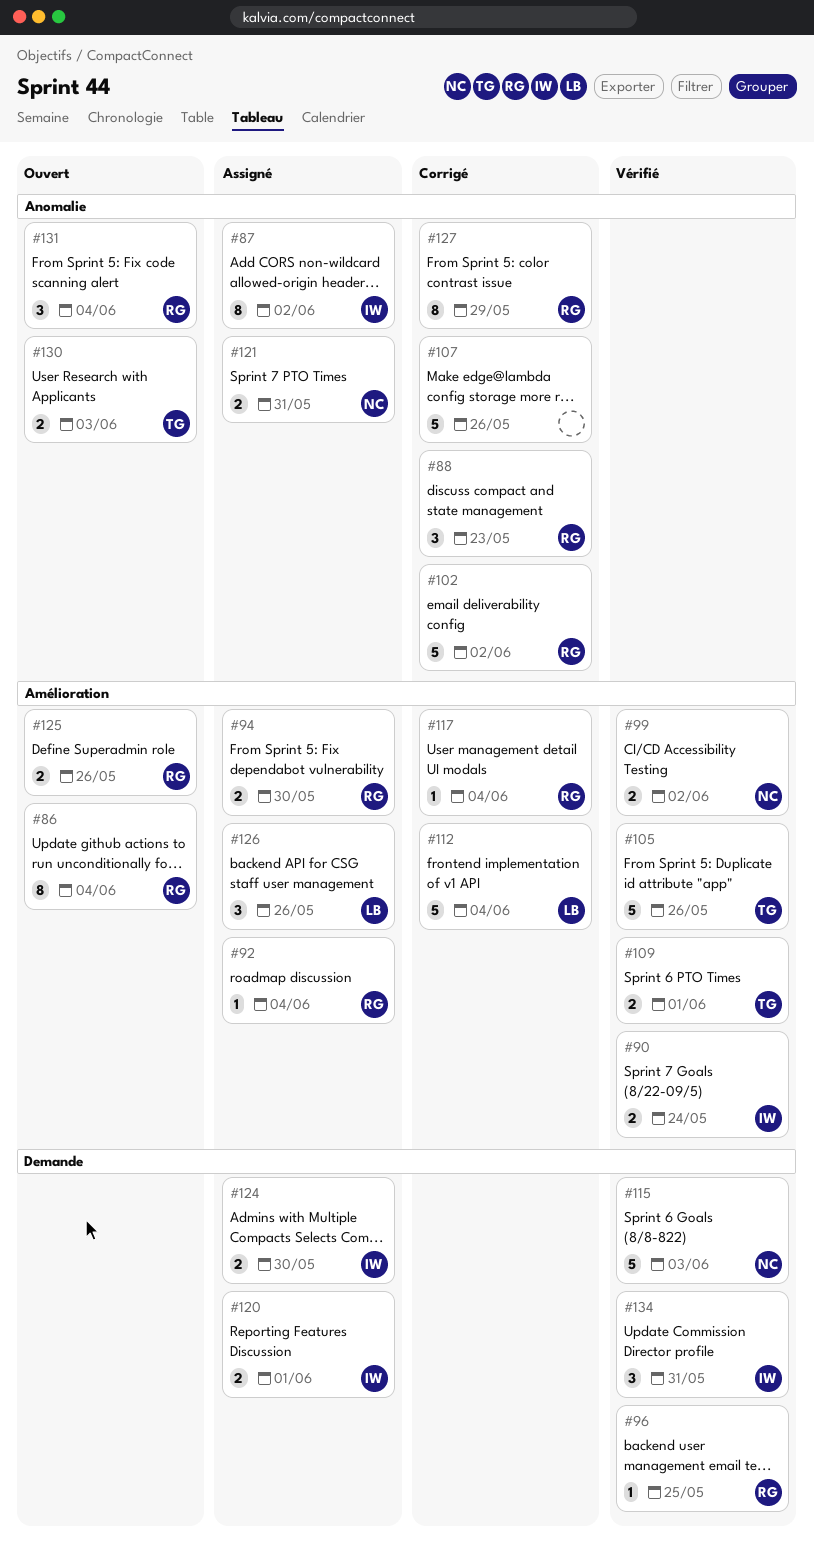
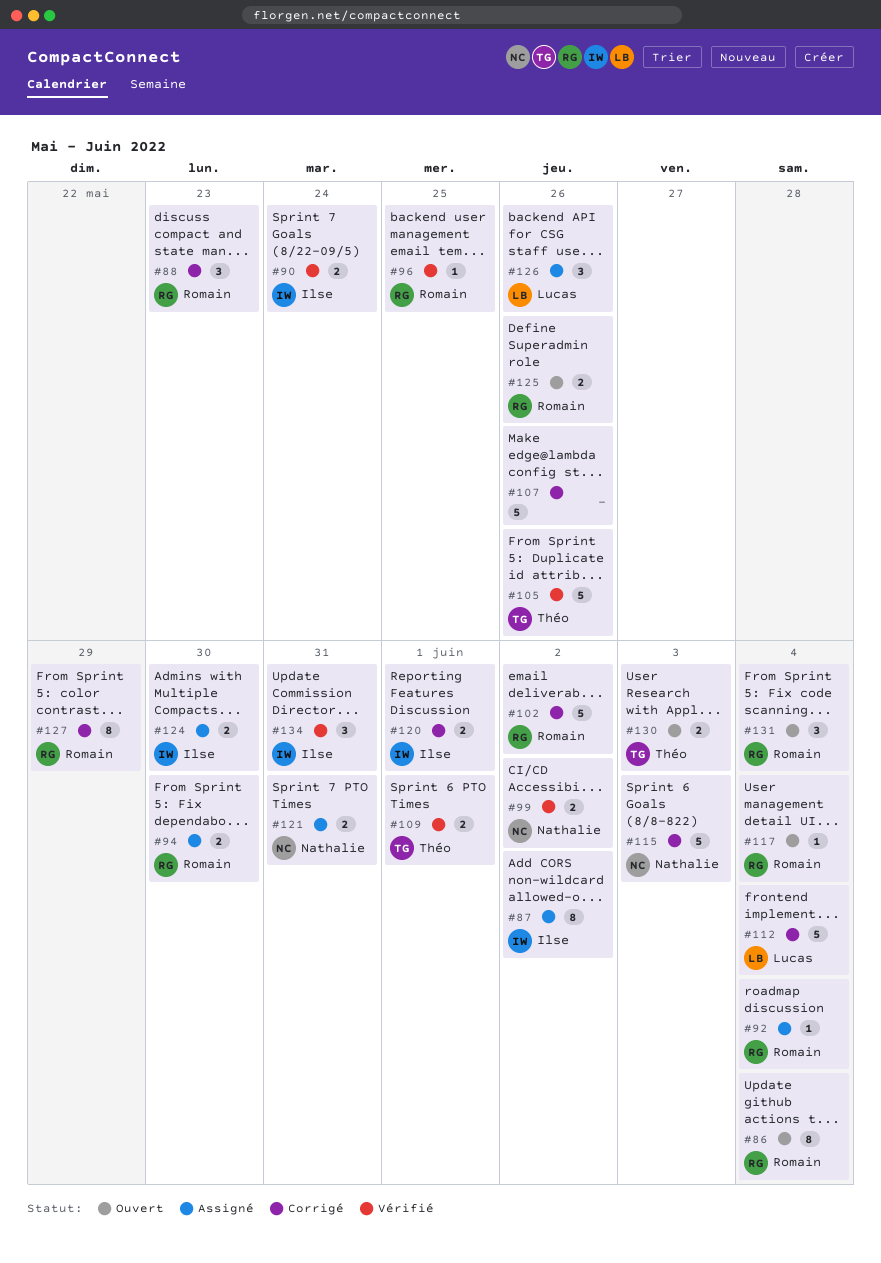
#115, status: Vérifié -> Corrigé
#117, status: Corrigé -> Ouvert
#120, status: Assigné -> Corrigé

